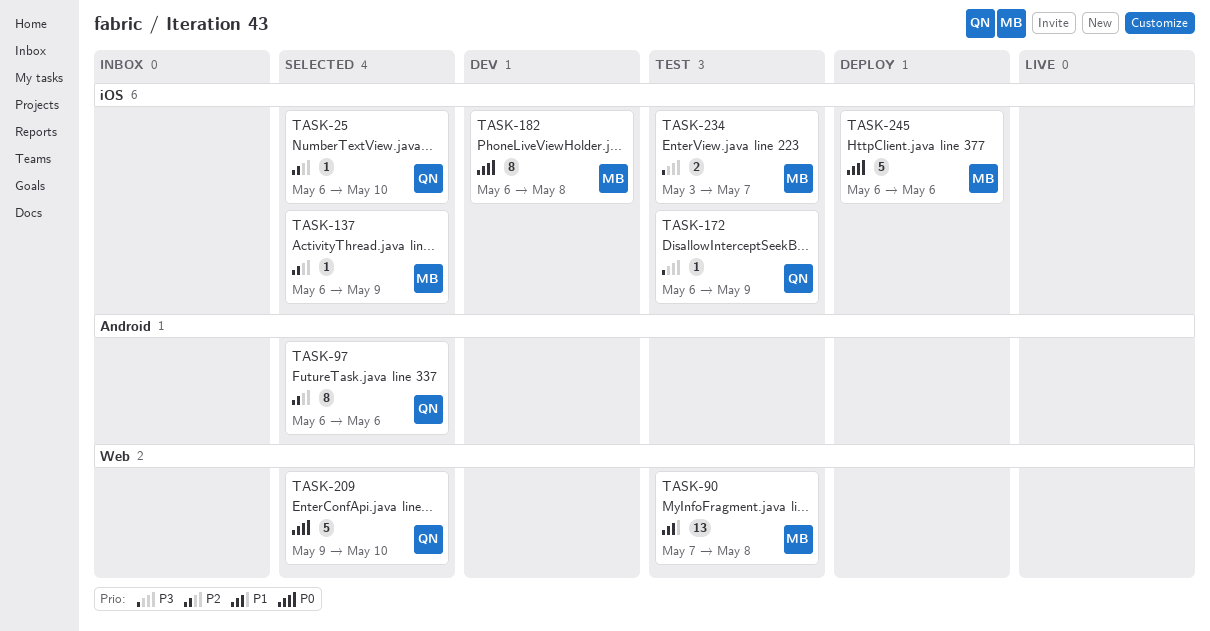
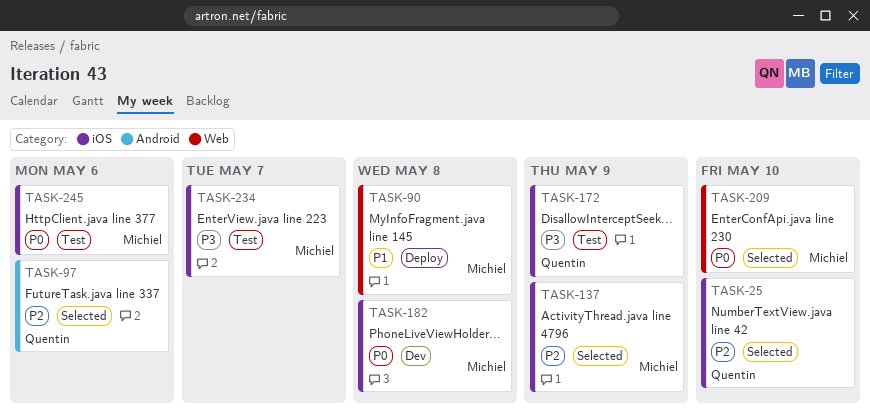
TASK-90, status: Test -> Deploy
TASK-209, owner: Quentin -> Michiel
TASK-245, status: Deploy -> Test

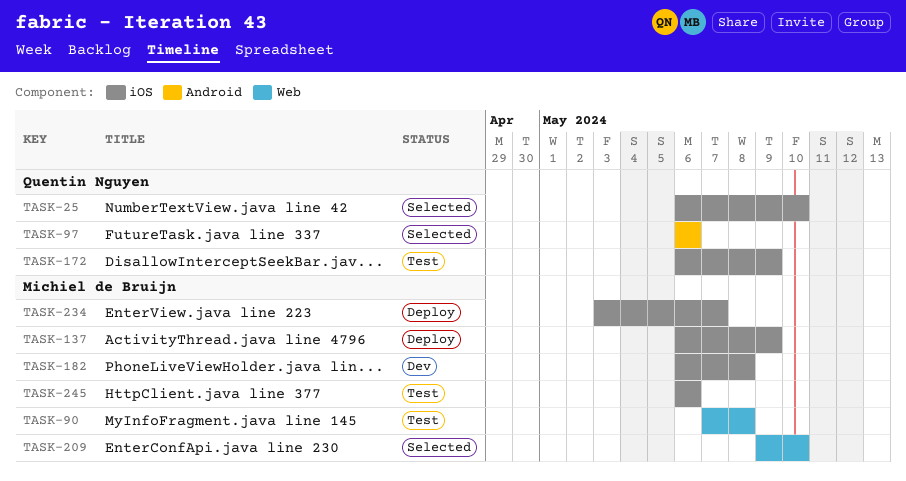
TASK-90, status: Deploy -> Test
TASK-137, status: Selected -> Deploy
TASK-234, status: Test -> Deploy

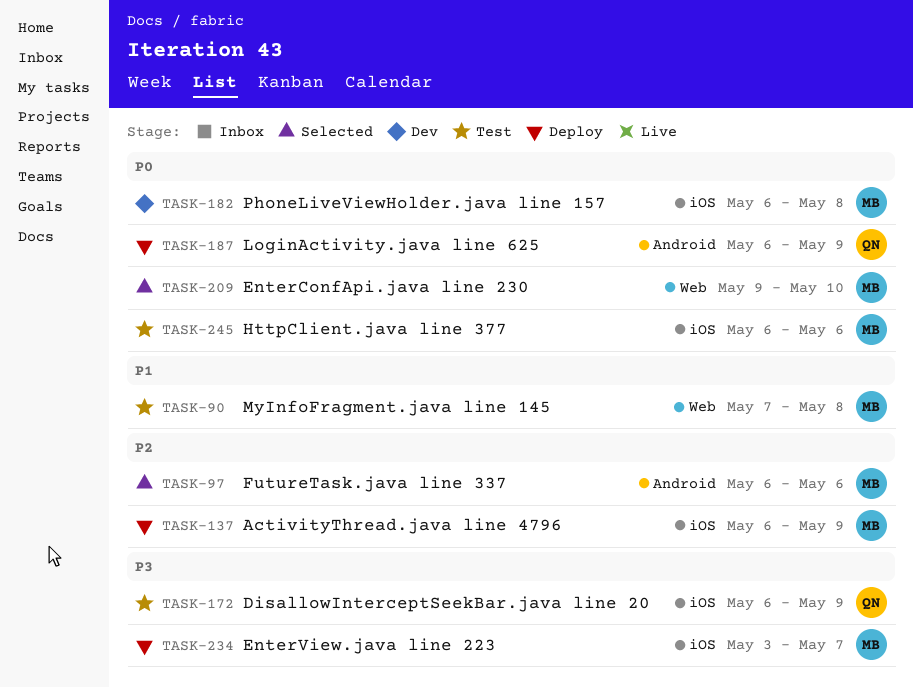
TASK-25: present -> none
TASK-97, owner: Quentin Nguyen -> Michiel de Bruijn
TASK-187: none -> present

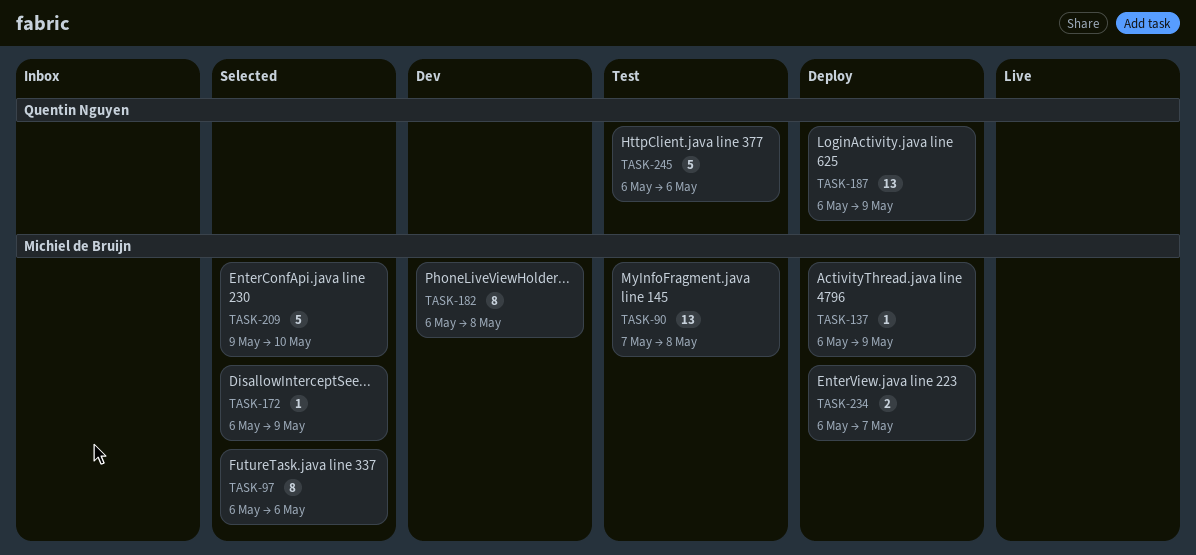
TASK-172, status: Test -> Selected
TASK-172, owner: Quentin Nguyen -> Michiel de Bruijn
TASK-234, start: May 3 -> May 6
TASK-245, owner: Michiel de Bruijn -> Quentin Nguyen

